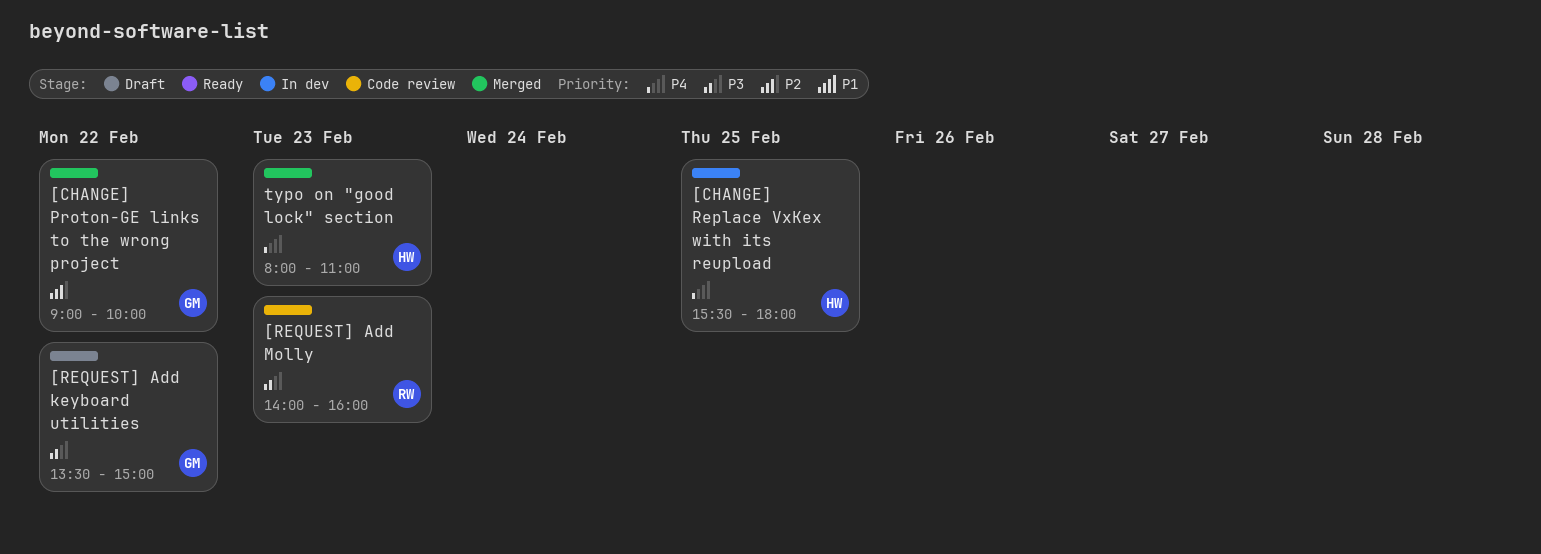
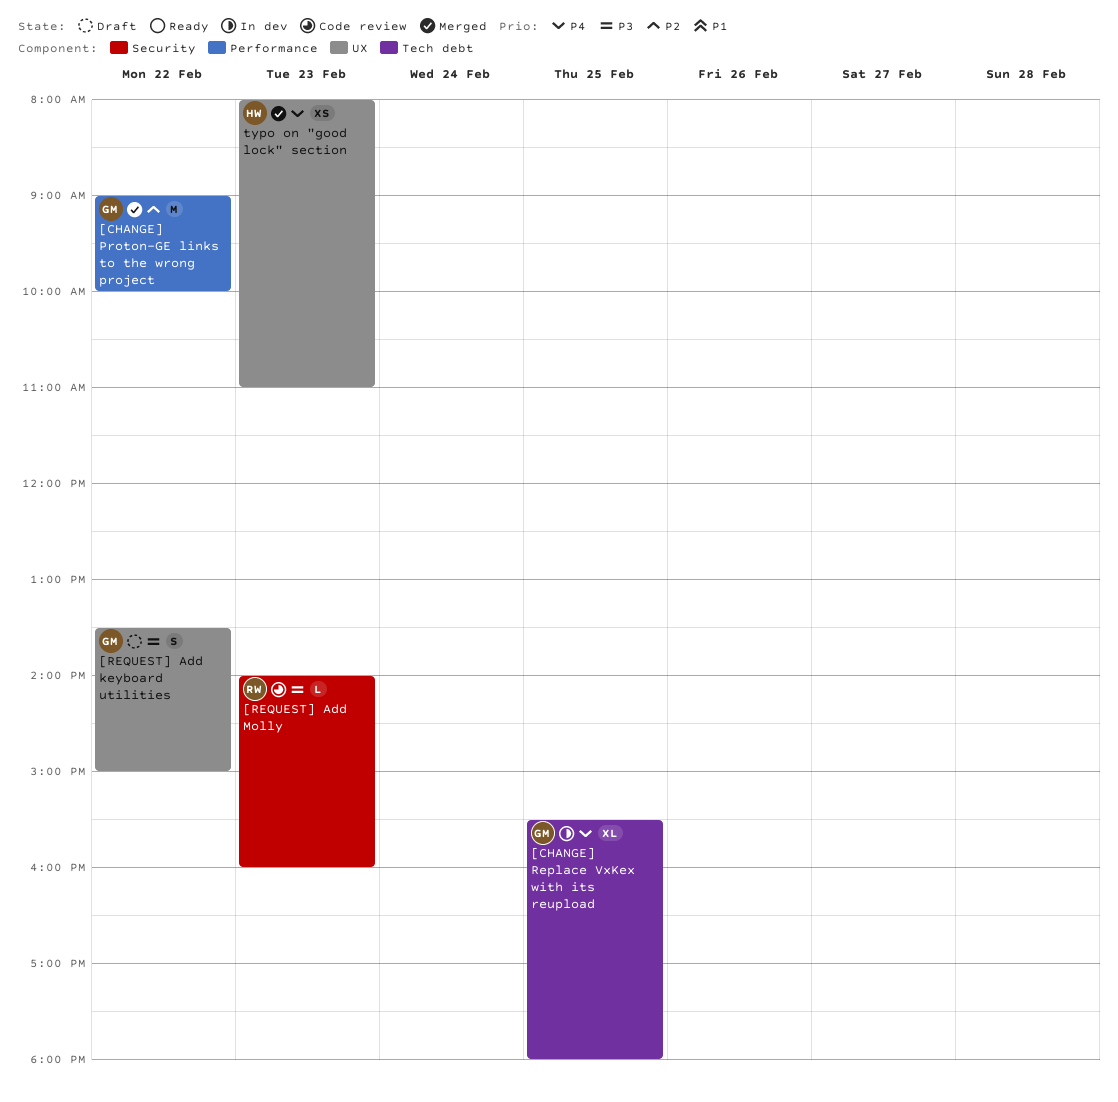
[CHANGE] Replace VxKex with its reupload, owner: HW -> GM

